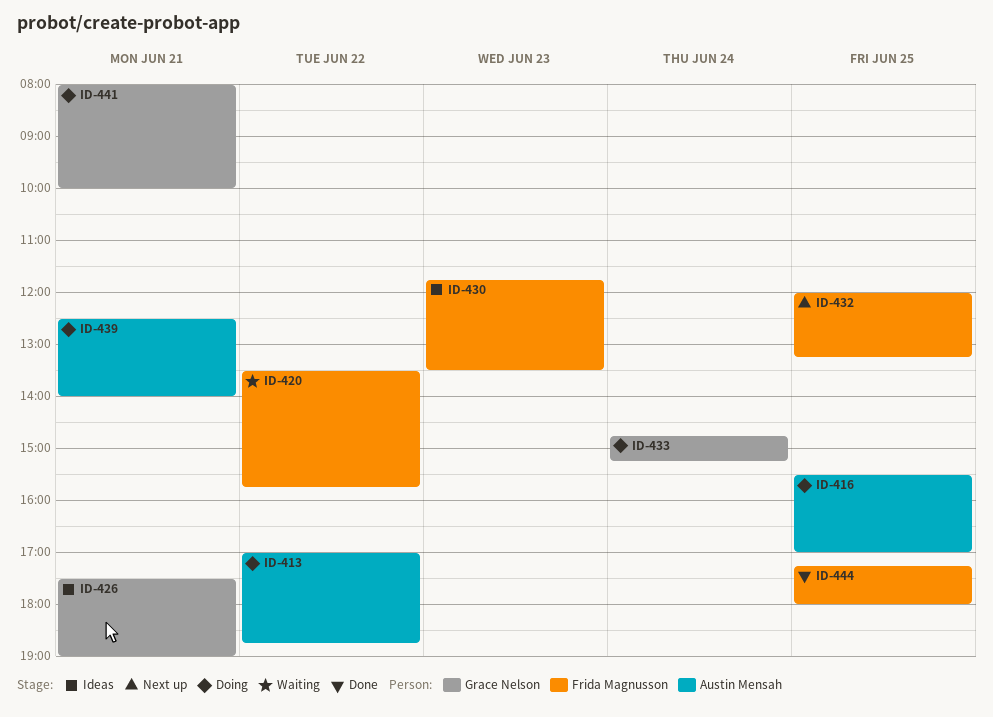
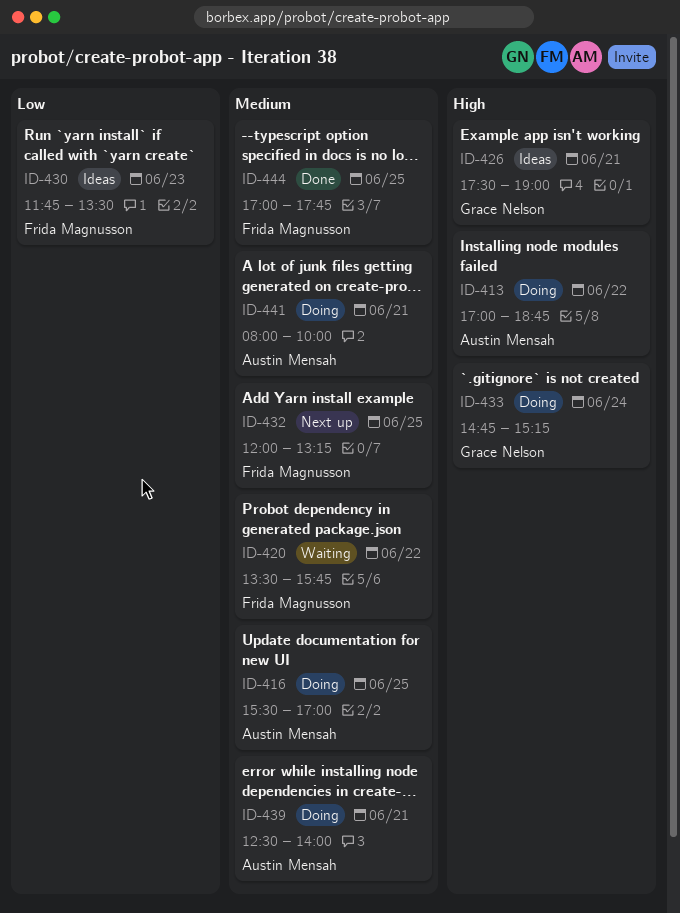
ID-441, owner: Grace Nelson -> Austin Mensah
ID-444, begins: 17:15 -> 17:00
ID-444, ends: 18:00 -> 17:45

